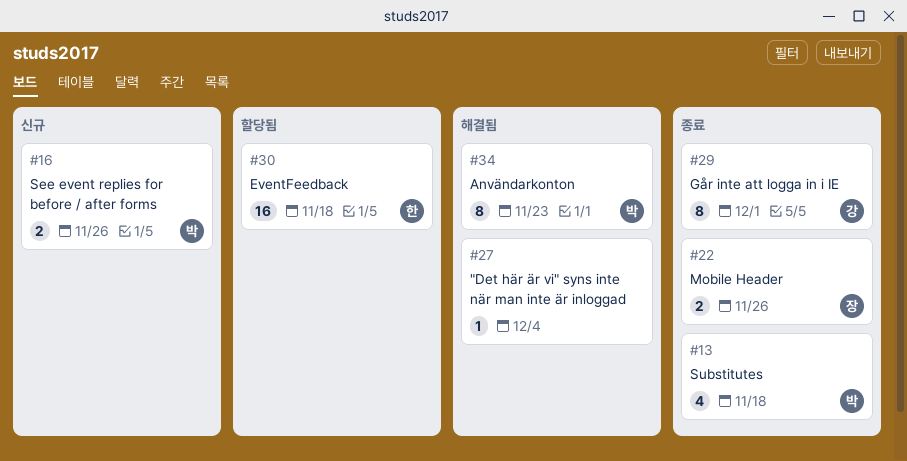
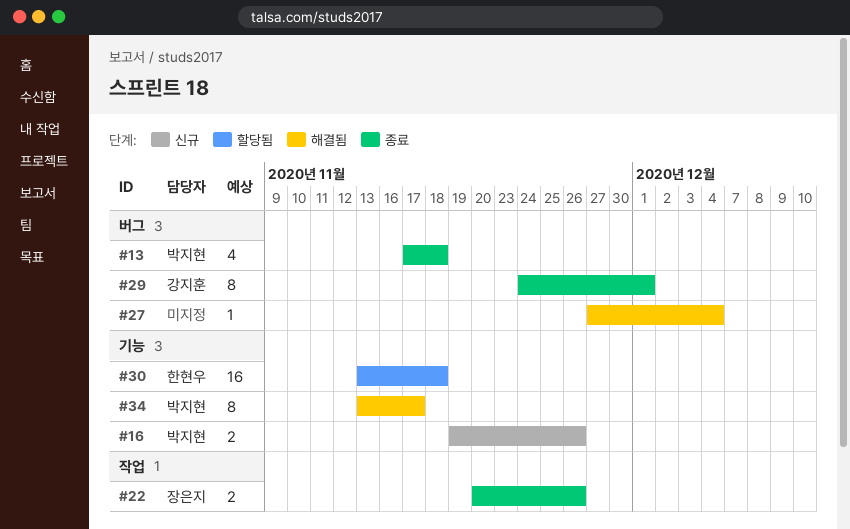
#34, due: Nov 23 -> Nov 17

